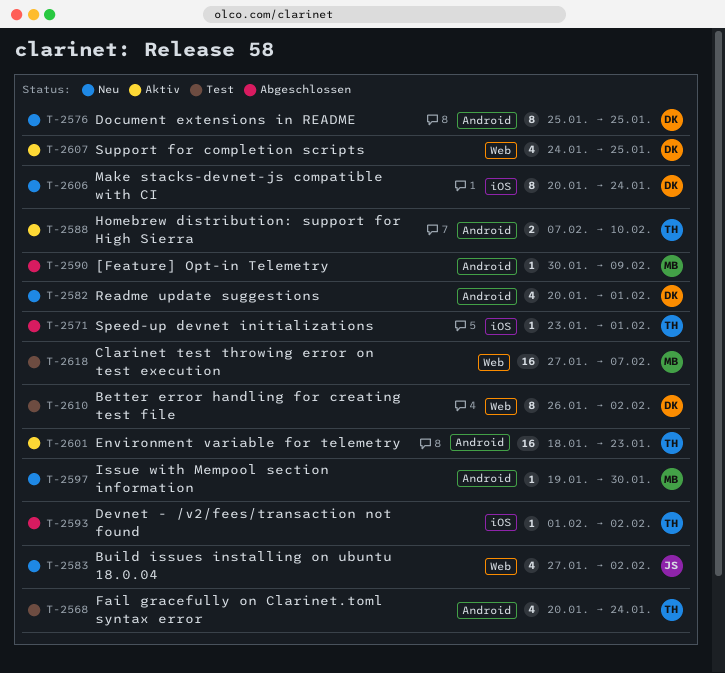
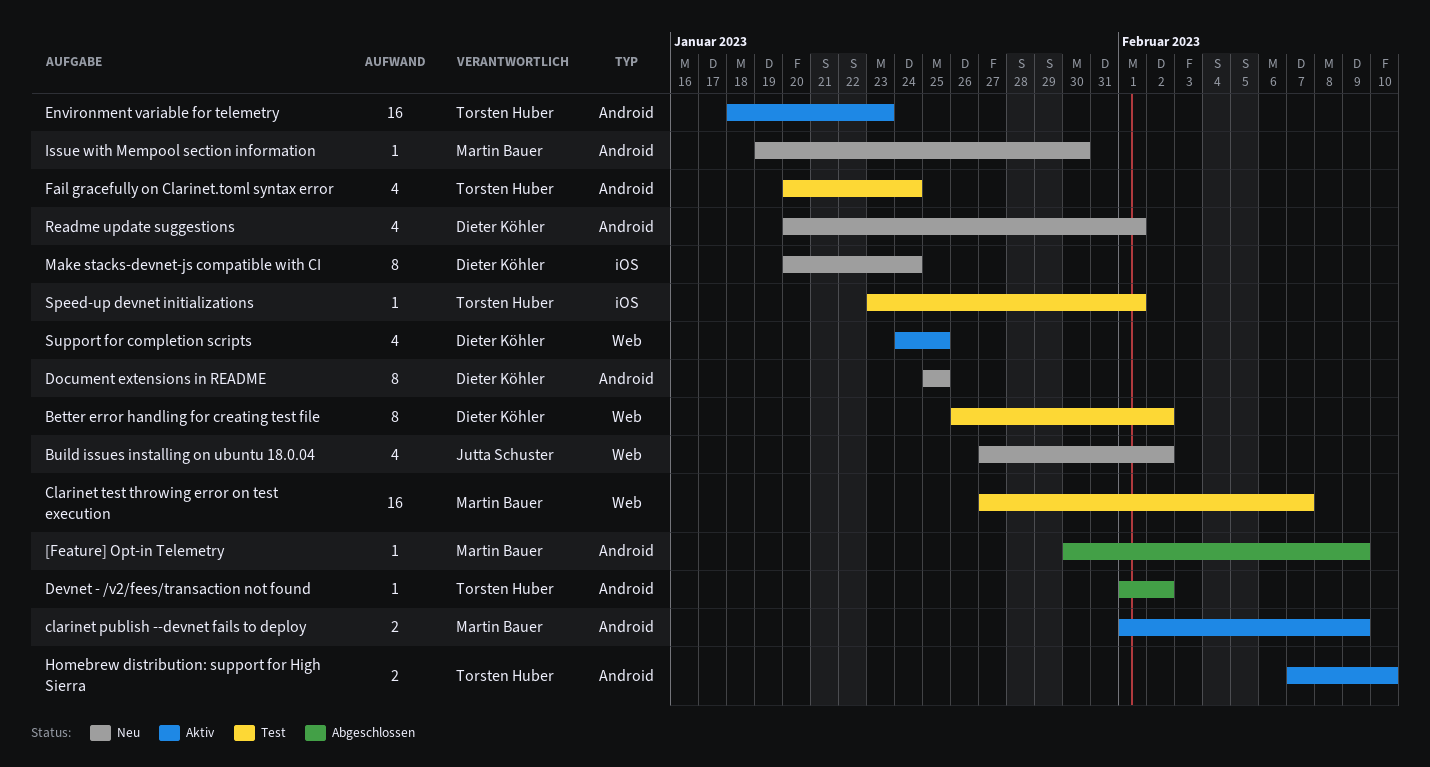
clarinet publish --devnet fails to deploy: none -> present
Devnet - /v2/fees/transaction not found, label: iOS -> Android
Speed-up devnet initializations, status: Abgeschlossen -> Test

